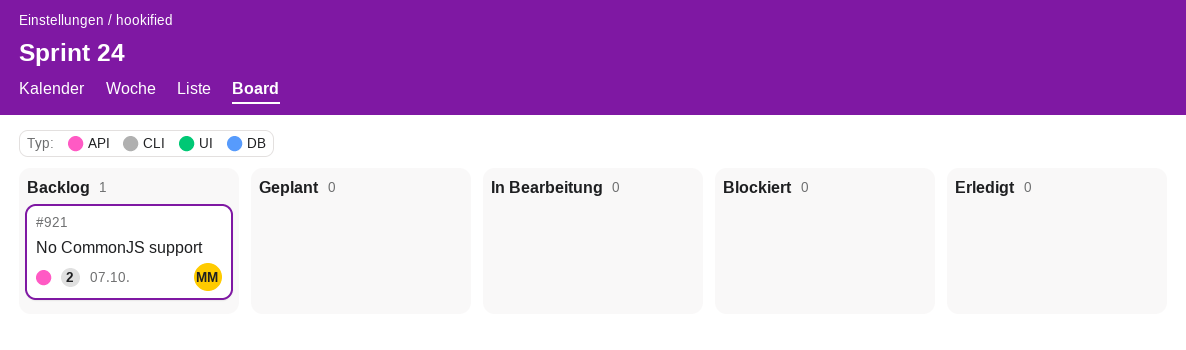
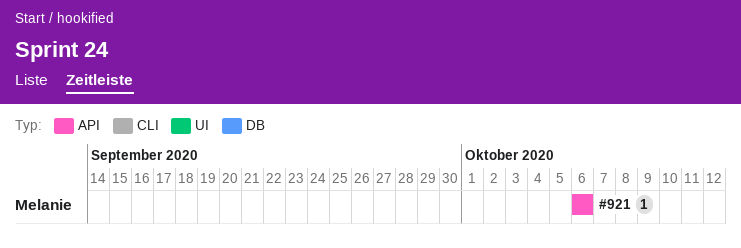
#921, estimate: 2 -> 1
#921, due: Oct 7 -> Oct 6

